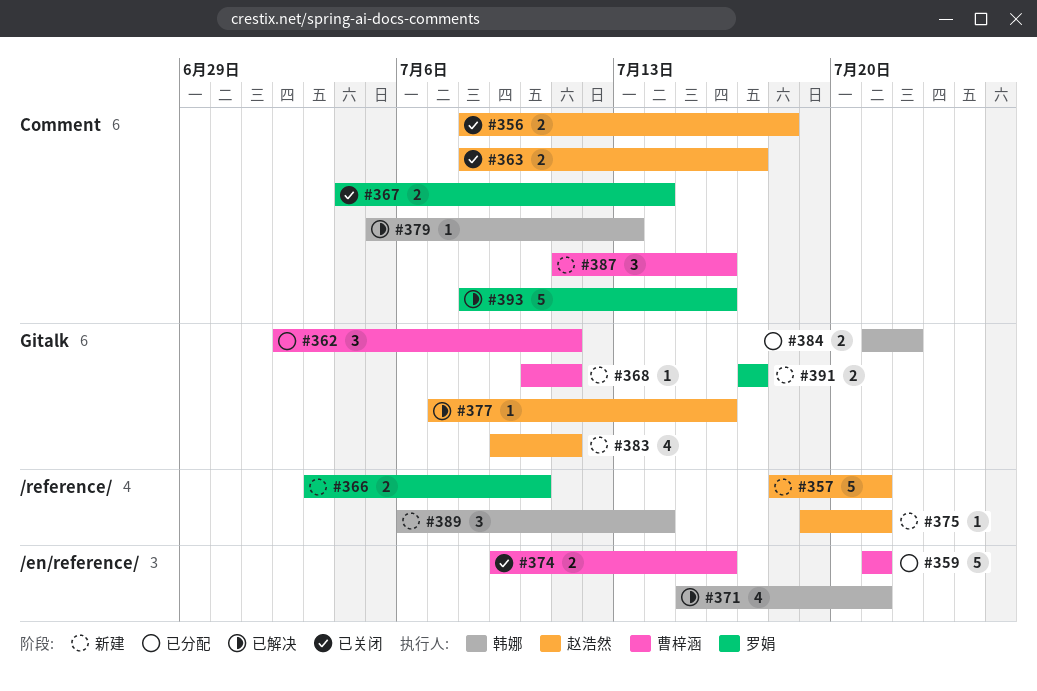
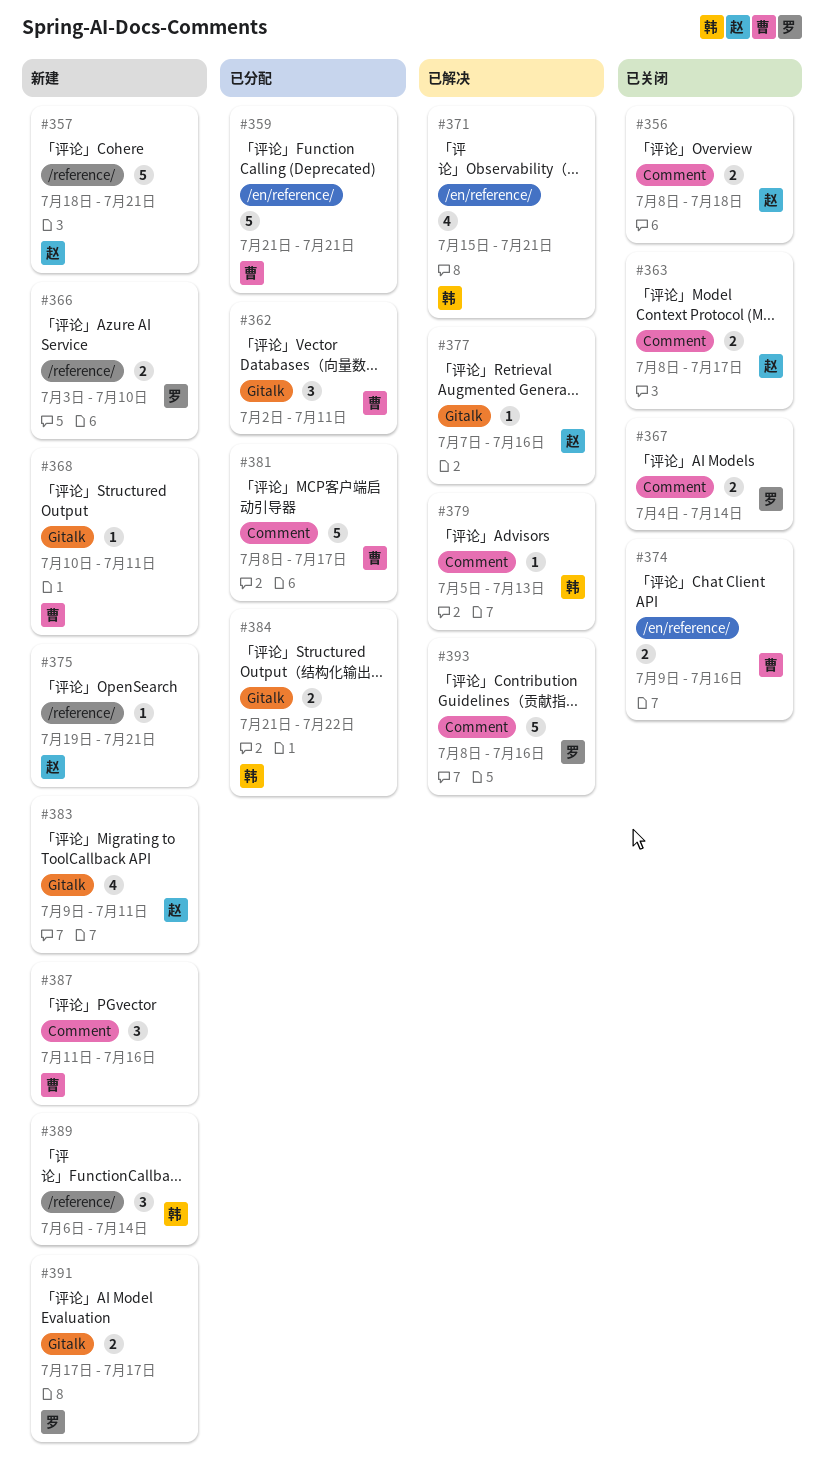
#381: none -> present

